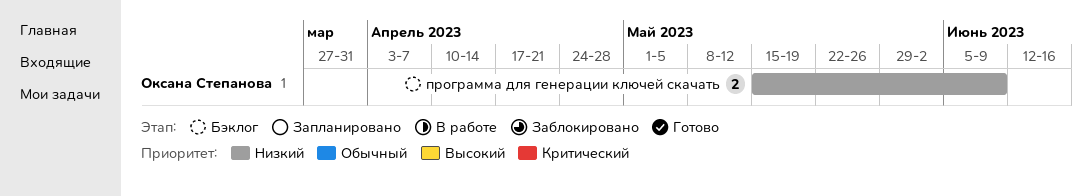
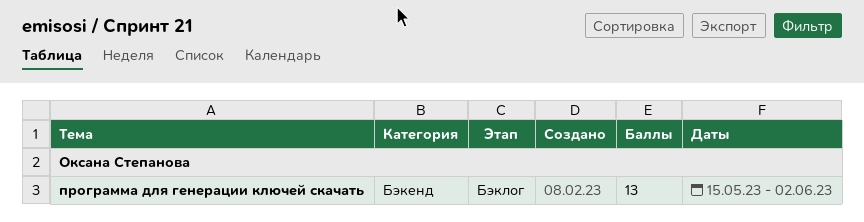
программа для генерации ключей скачать, estimate: 2 -> 13
программа для генерации ключей скачать, due: Jun 9 -> Jun 2

